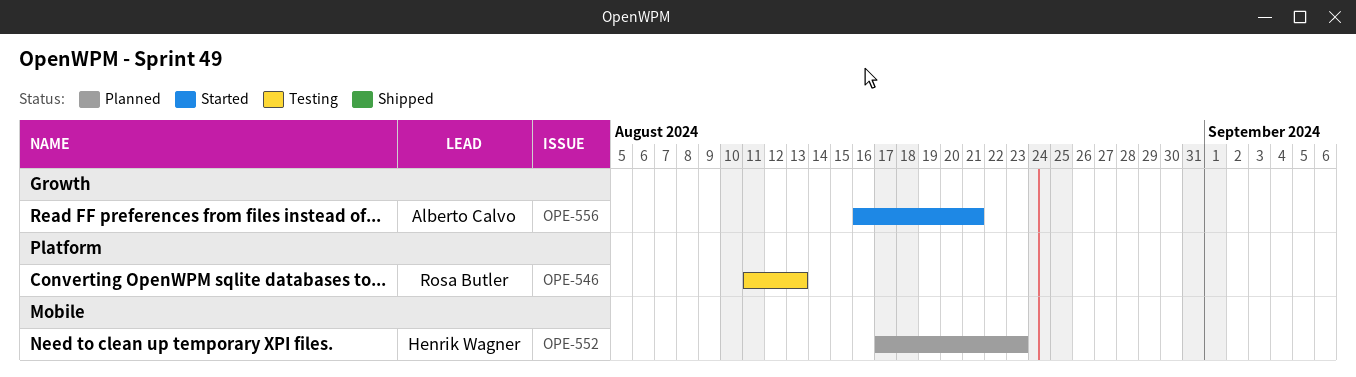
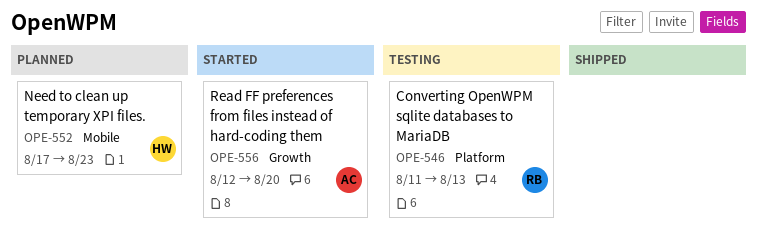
OPE-556, start: Aug 16 -> Aug 12
OPE-556, due: Aug 21 -> Aug 20

